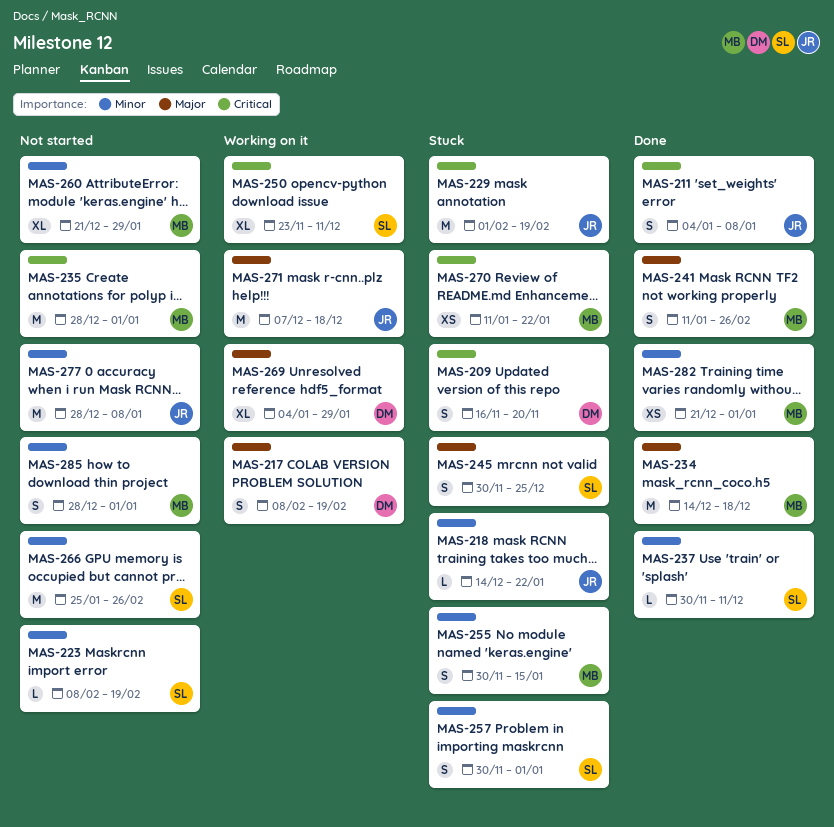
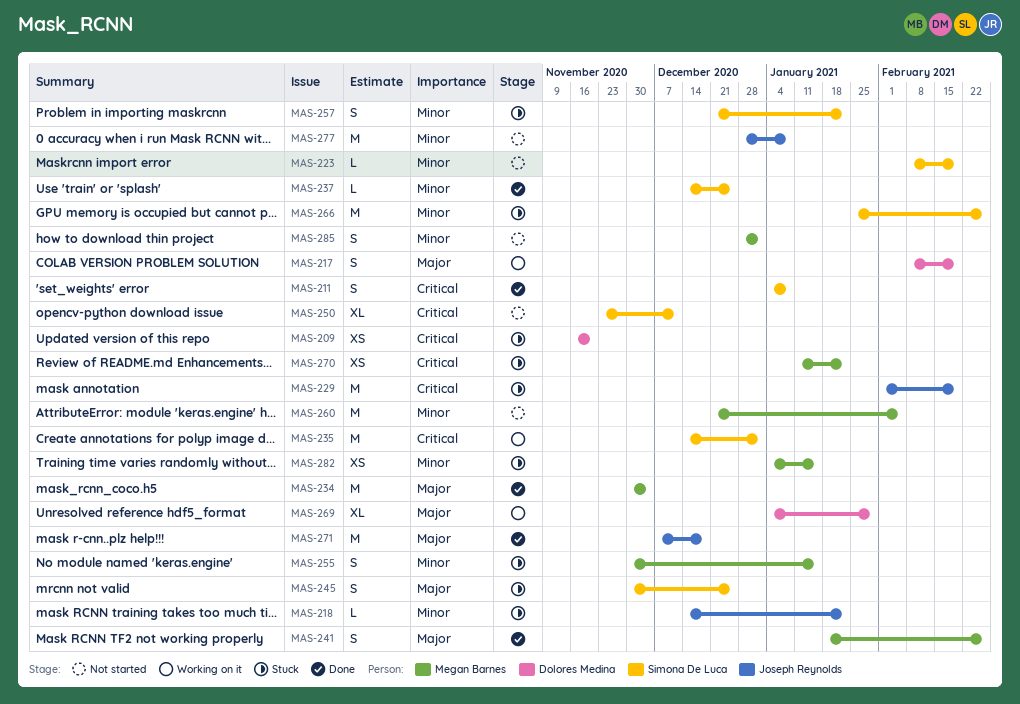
MAS-209, estimate: S -> XS
MAS-211, owner: Joseph Reynolds -> Simona De Luca
MAS-234, start: Dec 14 -> Nov 30
MAS-234, due: Dec 18 -> Dec 4
MAS-235, status: Not started -> Working on it
MAS-235, owner: Megan Barnes -> Simona De Luca
MAS-235, start: Dec 28 -> Dec 14
MAS-237, start: Nov 30 -> Dec 14
MAS-237, due: Dec 11 -> Dec 25
MAS-241, start: Jan 11 -> Jan 18
MAS-250, status: Working on it -> Not started
MAS-257, start: Nov 30 -> Dec 21
MAS-257, due: Jan 1 -> Jan 22
MAS-260, estimate: XL -> M
MAS-260, due: Jan 29 -> Feb 5
MAS-266, status: Not started -> Stuck
MAS-271, status: Working on it -> Done
MAS-282, status: Done -> Stuck
MAS-282, start: Dec 21 -> Jan 4
MAS-282, due: Jan 1 -> Jan 15

